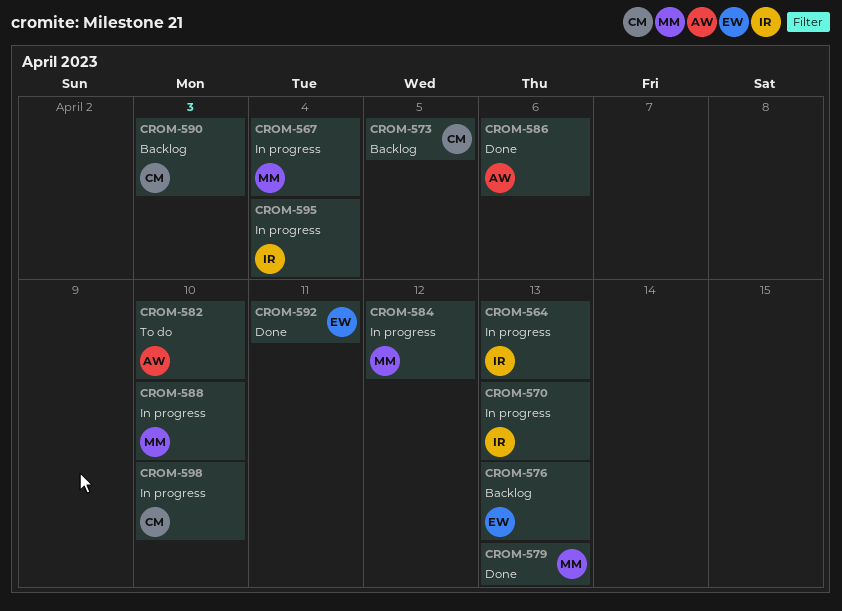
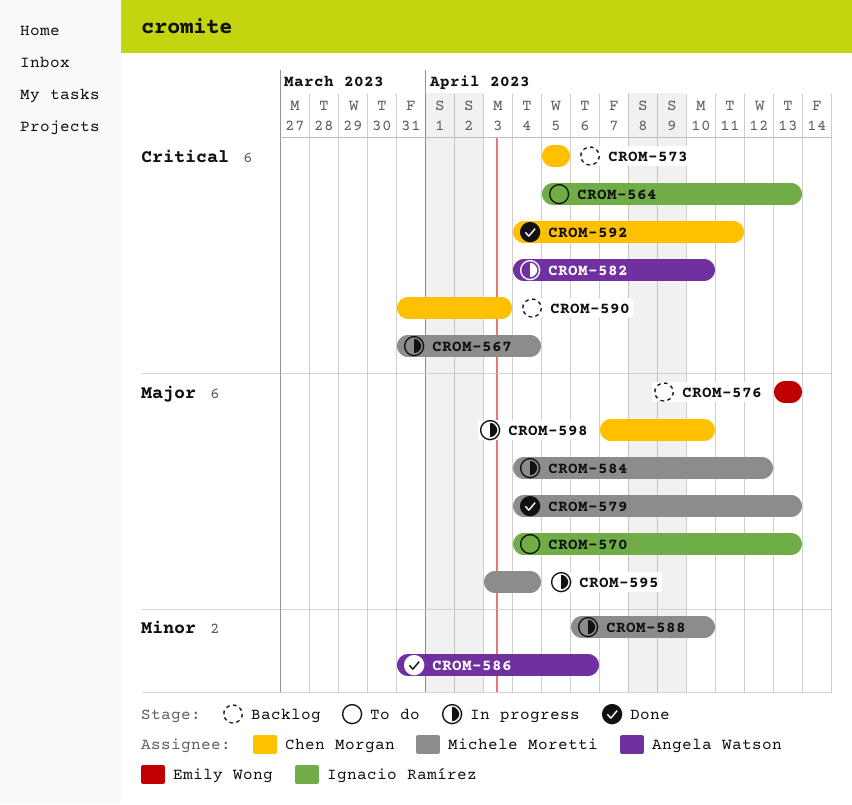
CROM-564, status: In progress -> To do
CROM-570, status: In progress -> To do
CROM-582, status: To do -> In progress
CROM-592, owner: Emily Wong -> Chen Morgan
CROM-595, owner: Ignacio Ramírez -> Michele Moretti

